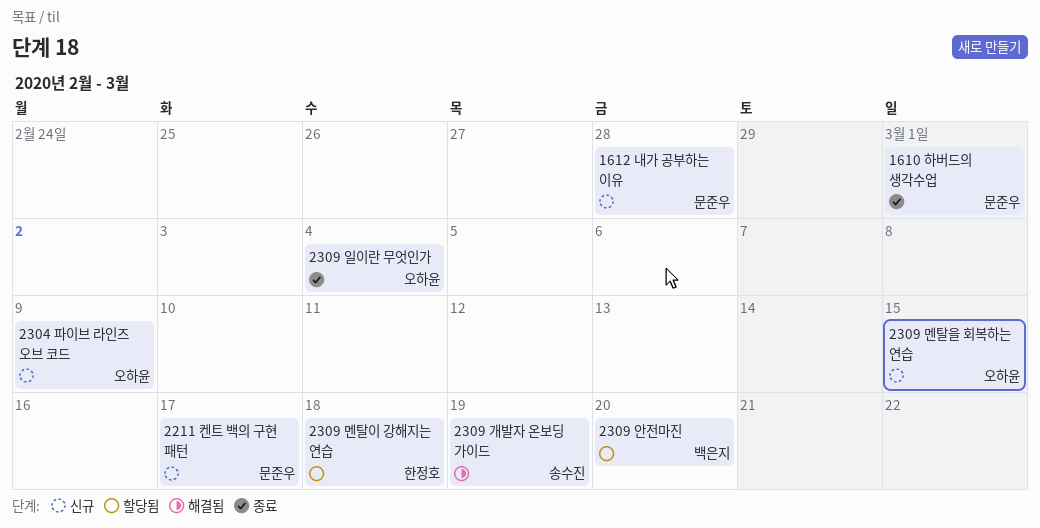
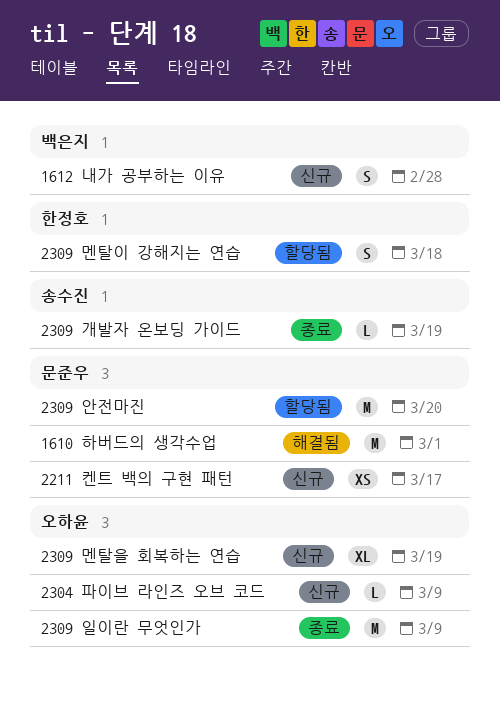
1610 하버드의 생각수업, status: 종료 -> 해결됨
1612 내가 공부하는 이유, owner: 문준우 -> 백은지
2309 개발자 온보딩 가이드, status: 해결됨 -> 종료
2309 멘탈을 회복하는 연습, due: Mar 15 -> Mar 19
2309 안전마진, owner: 백은지 -> 문준우
2309 일이란 무엇인가, due: Mar 4 -> Mar 9

